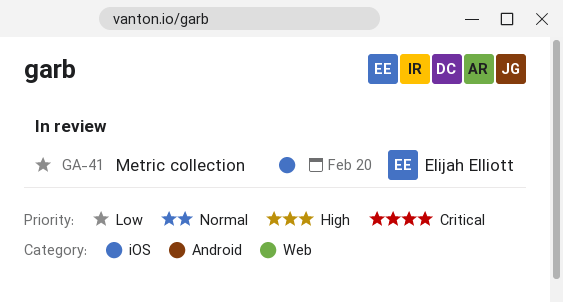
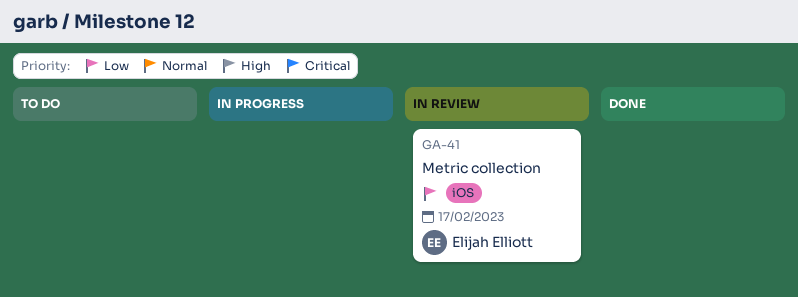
GA-41, due: Feb 20 -> Feb 17

